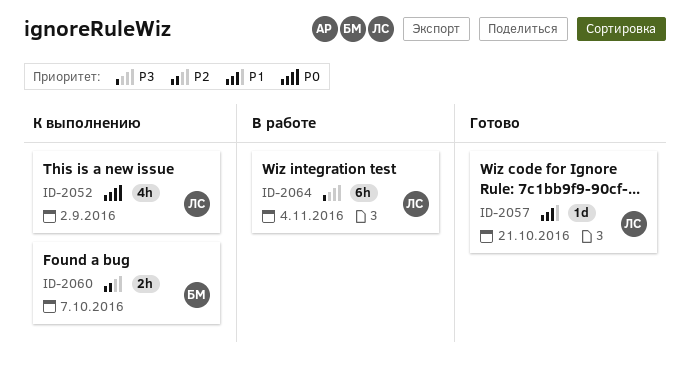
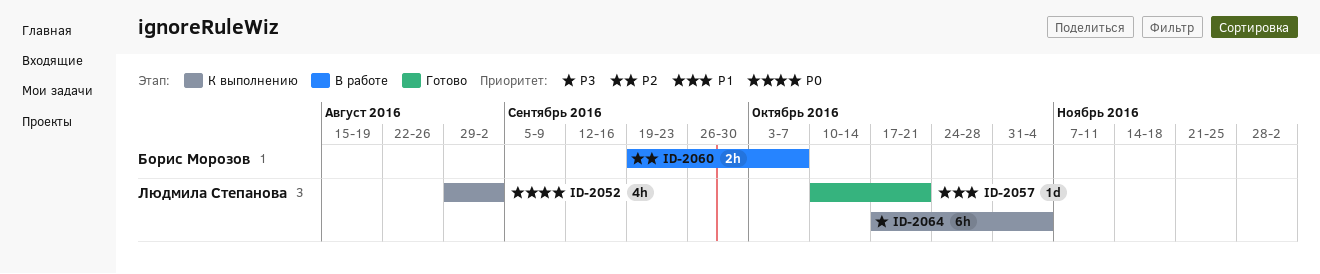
ID-2060, status: К выполнению -> В работе
ID-2064, status: В работе -> К выполнению

